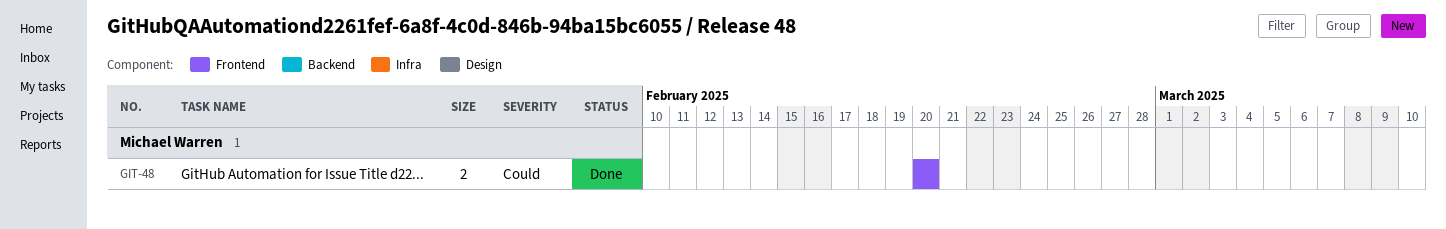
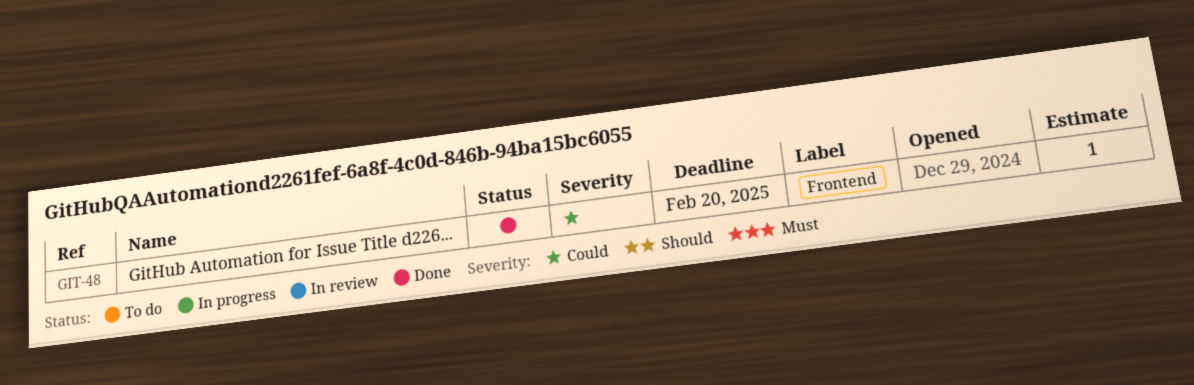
GIT-48, estimate: 2 -> 1

